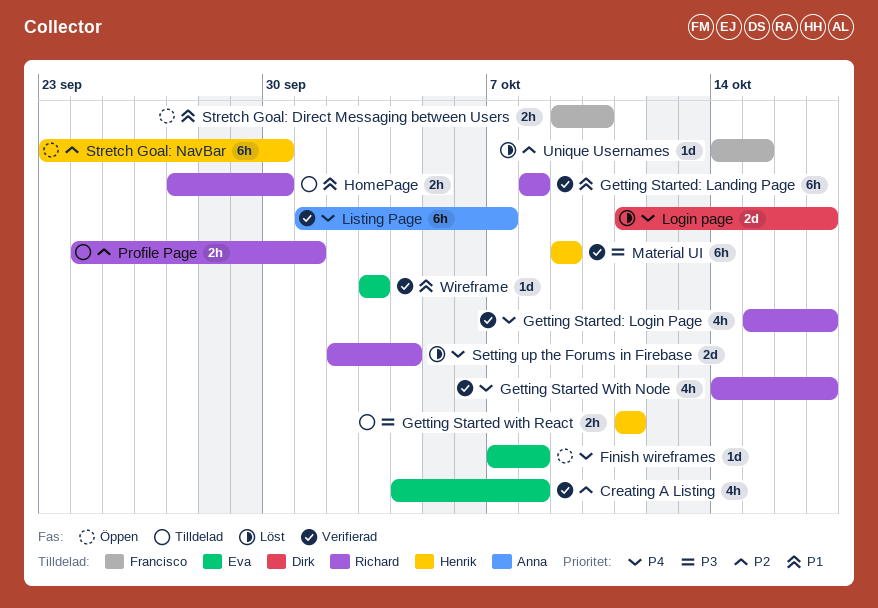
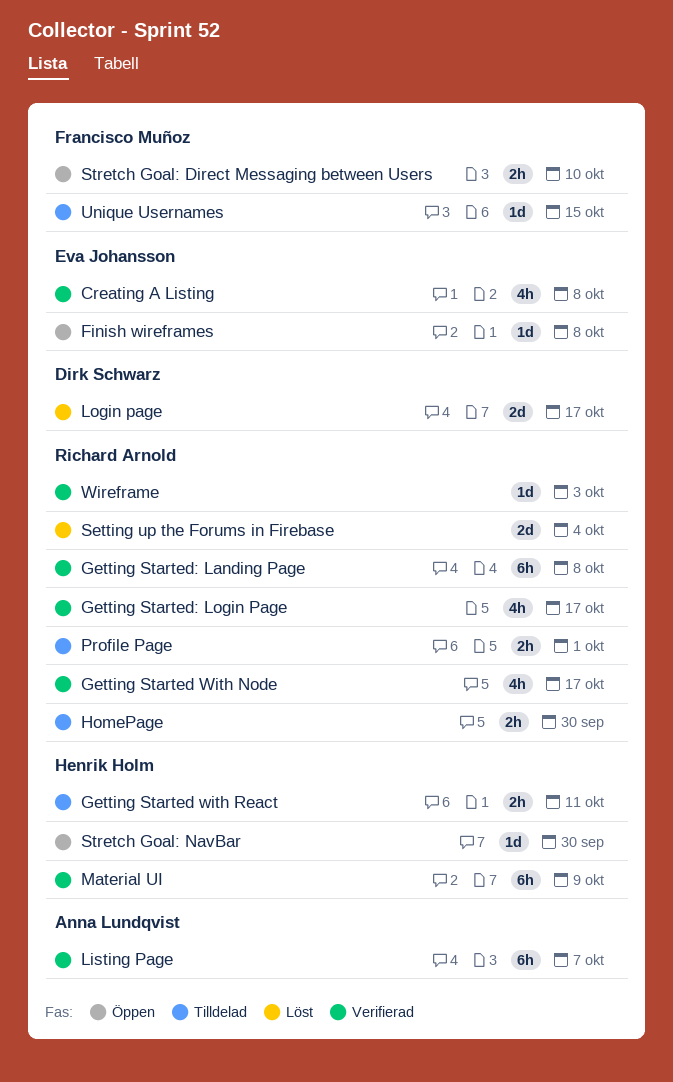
Stretch Goal: NavBar, estimate: 6h -> 1d
Unique Usernames, status: Löst -> Tilldelad
Wireframe, owner: Eva Johansson -> Richard Arnold

